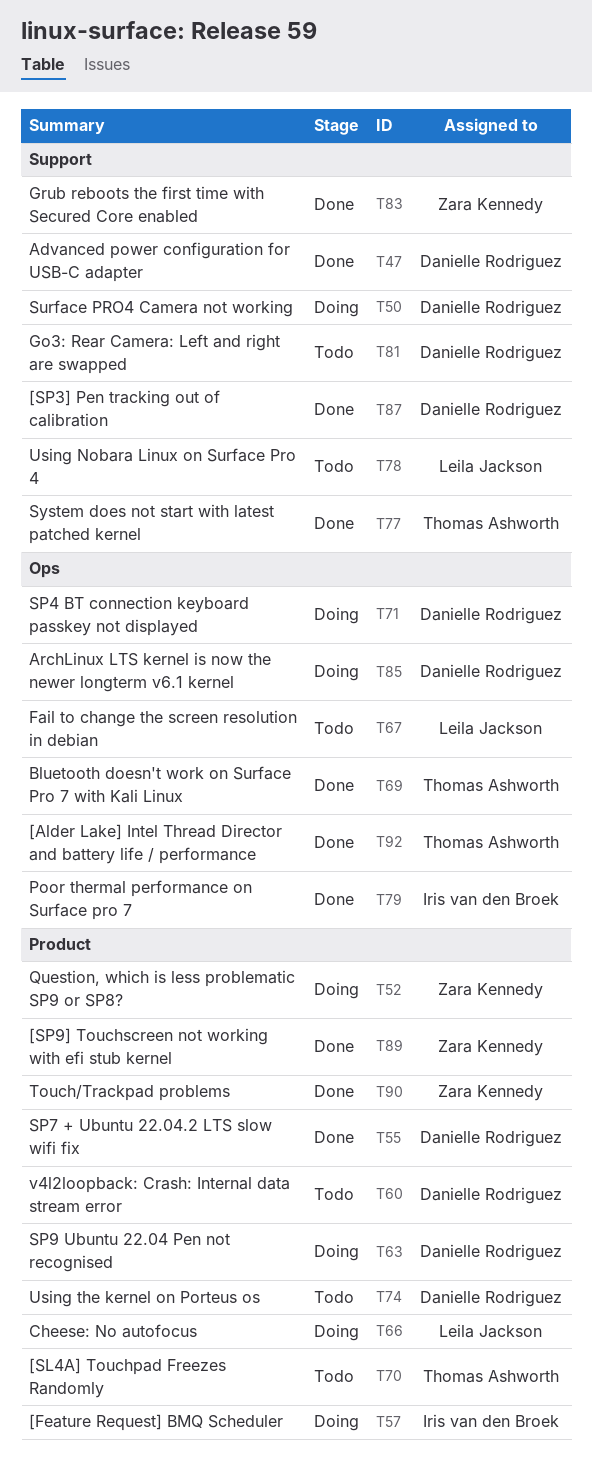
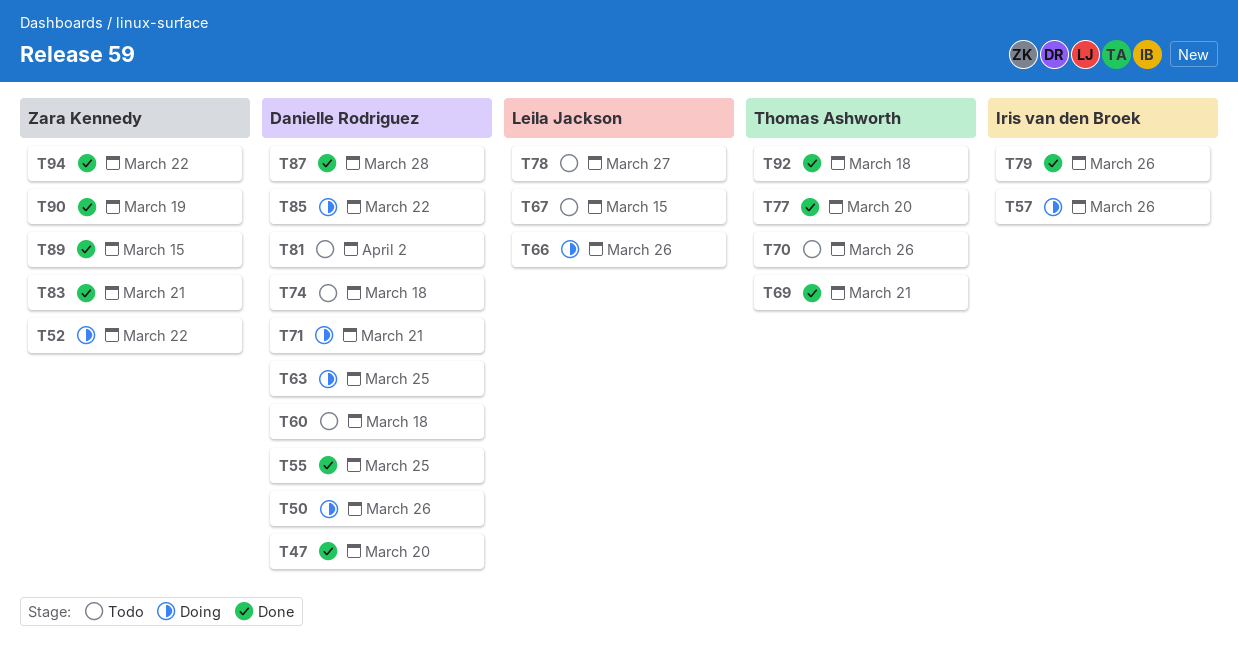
T94: none -> present

